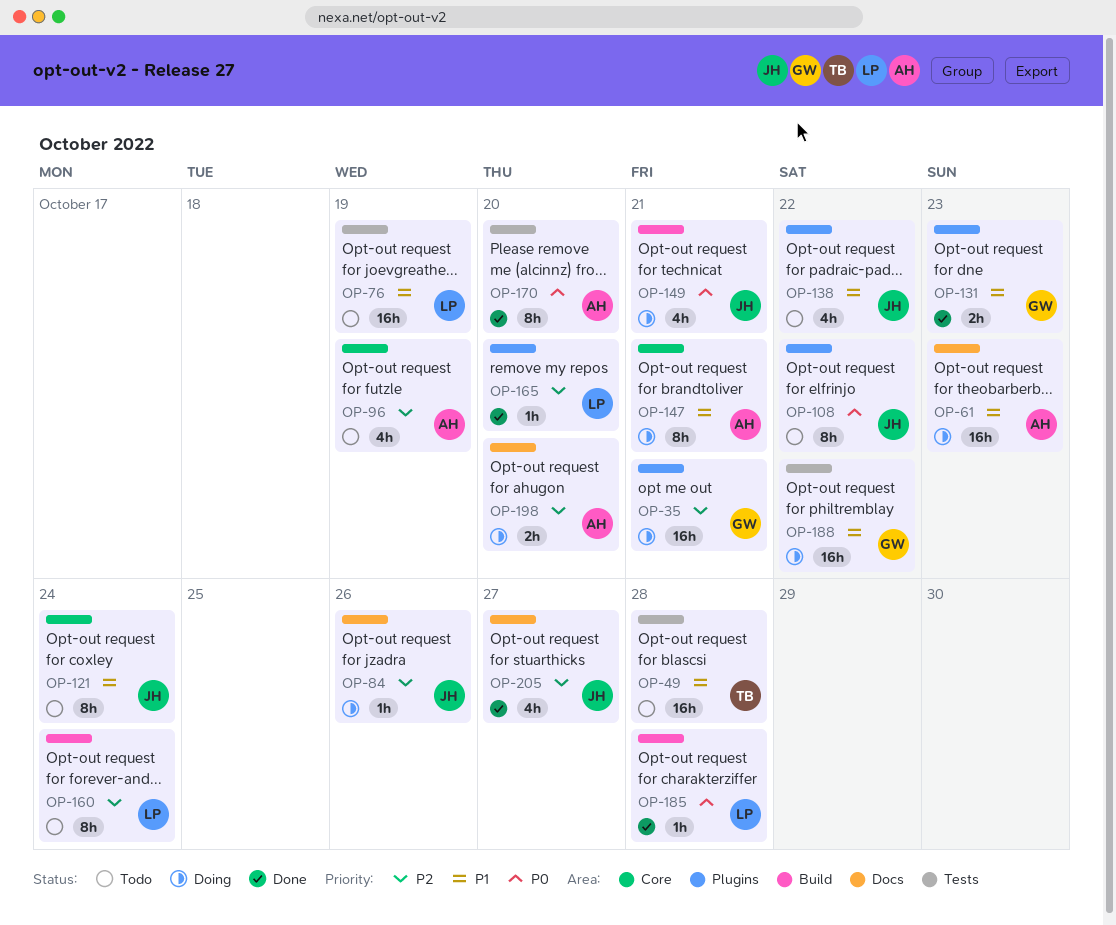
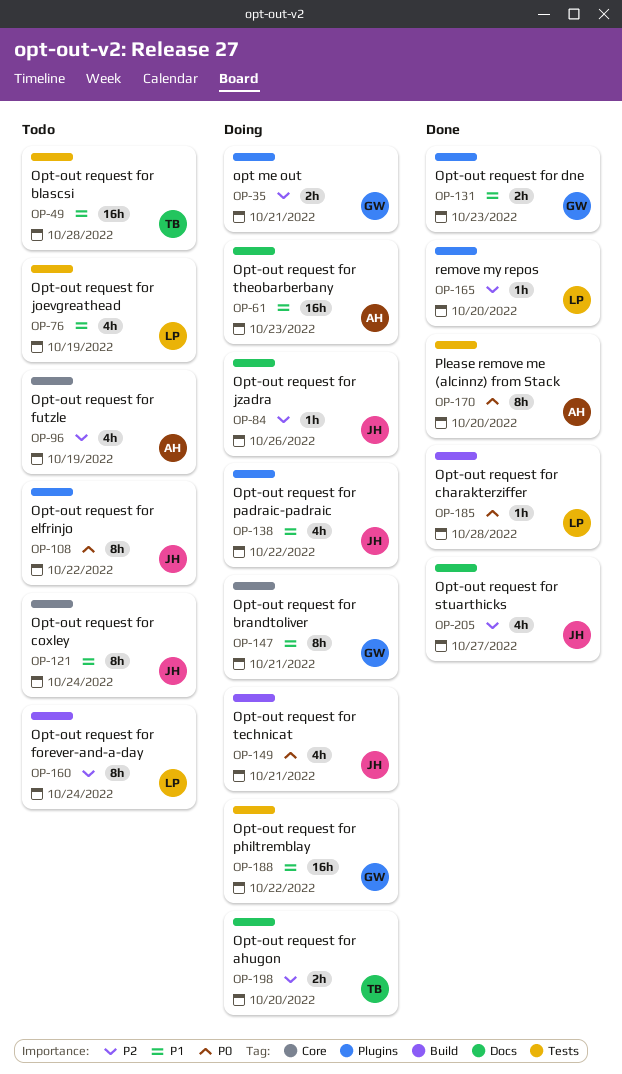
OP-35, estimate: 16h -> 2h
OP-76, estimate: 16h -> 4h
OP-138, status: Todo -> Doing
OP-147, owner: AH -> GW
OP-198, owner: AH -> TB

